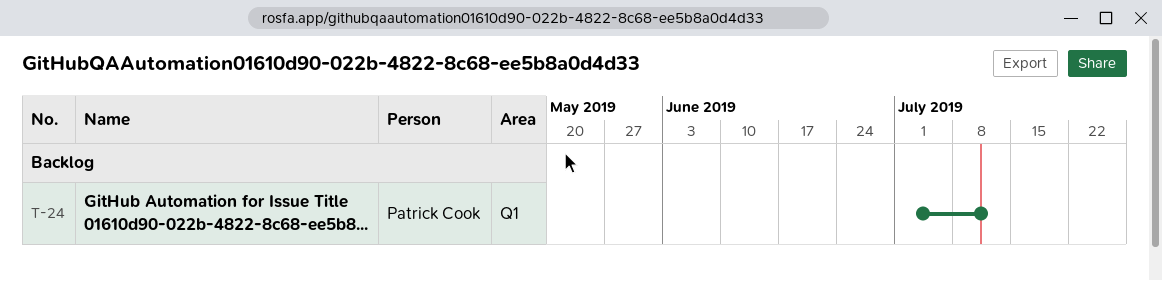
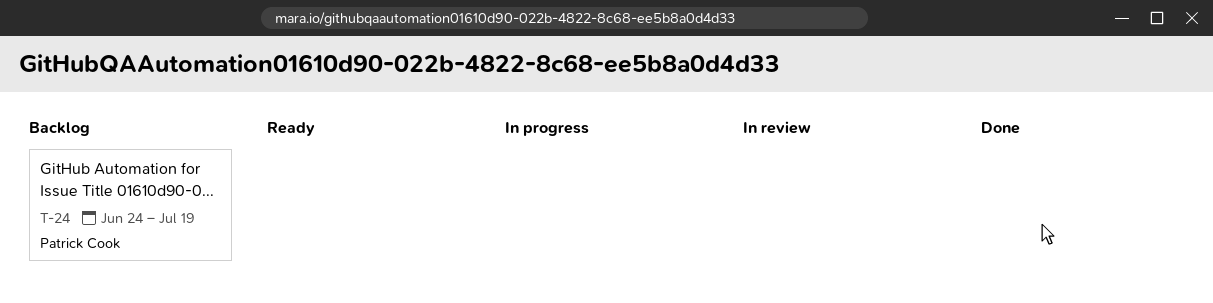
T-24, start: Jul 1 -> Jun 24
T-24, due: Jul 12 -> Jul 19

